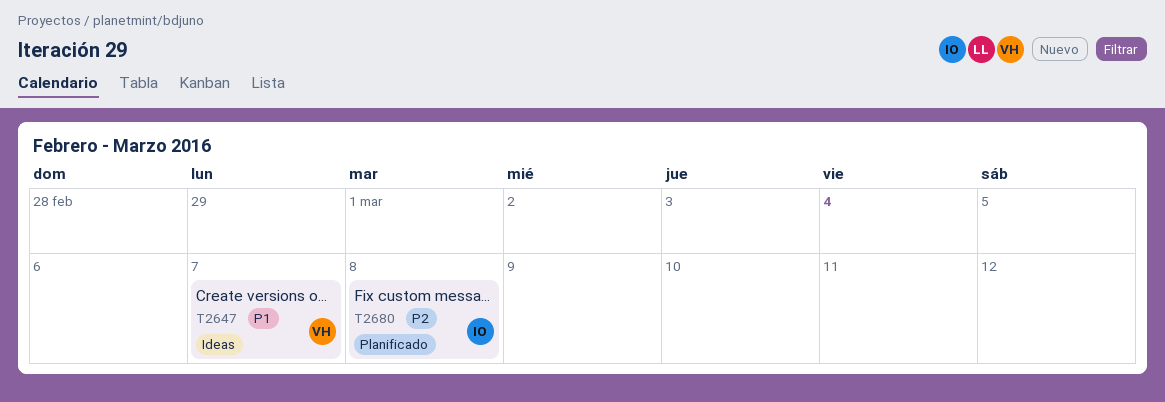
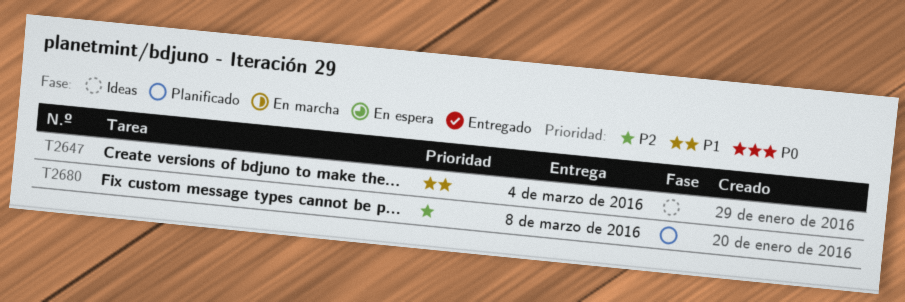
T2647, due: Mar 7 -> Mar 4

